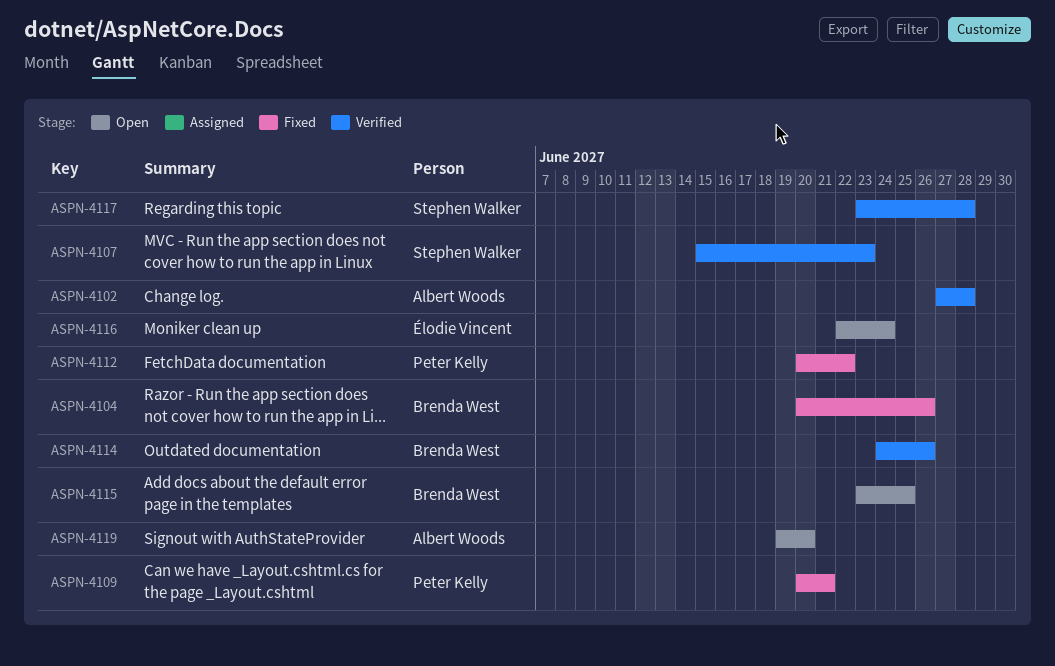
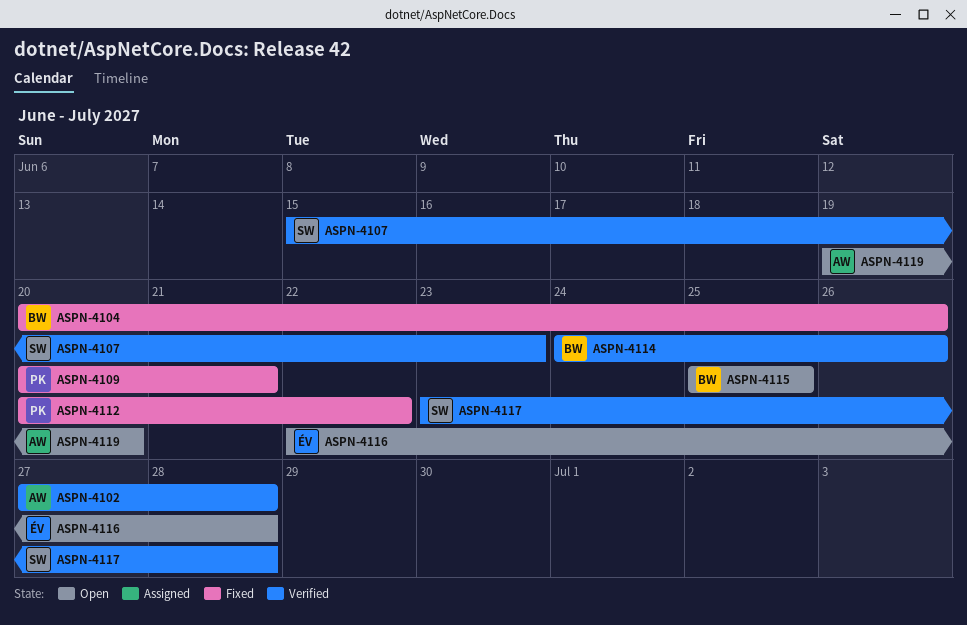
ASPN-4115, start: Jun 23 -> Jun 25
ASPN-4116, due: Jun 24 -> Jun 28

